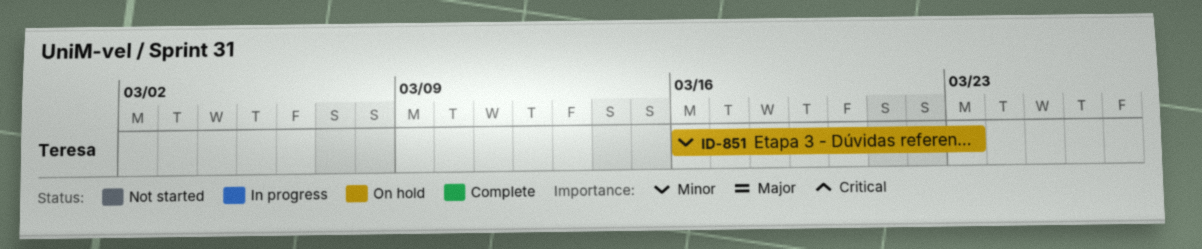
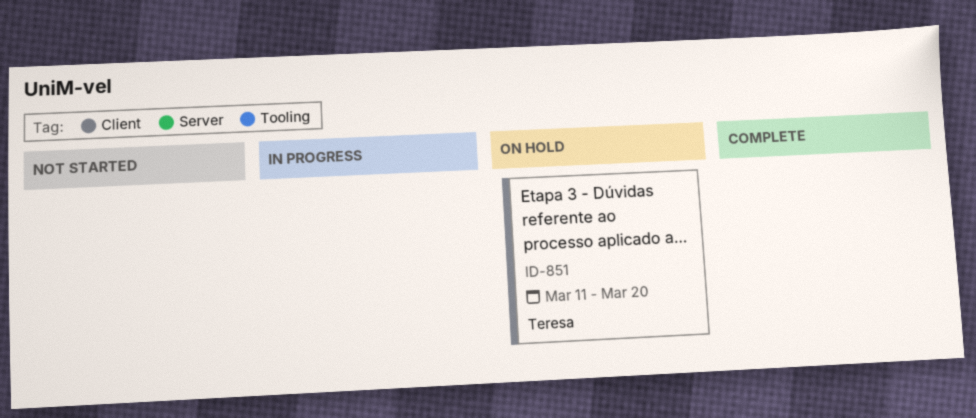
ID-851, start: Mar 16 -> Mar 11
ID-851, due: Mar 23 -> Mar 20

